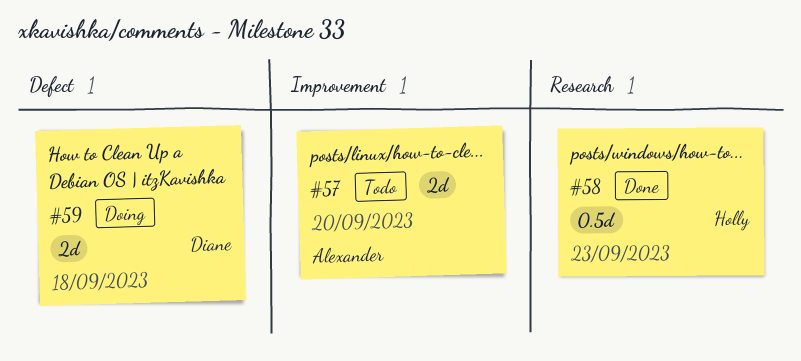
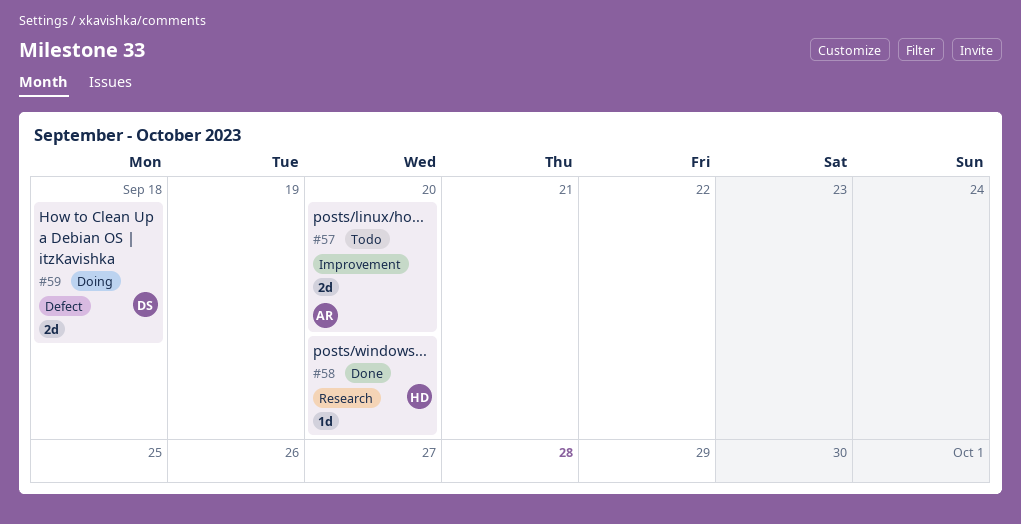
#58, estimate: 0.5d -> 1d
#58, due: Sep 23 -> Sep 20

